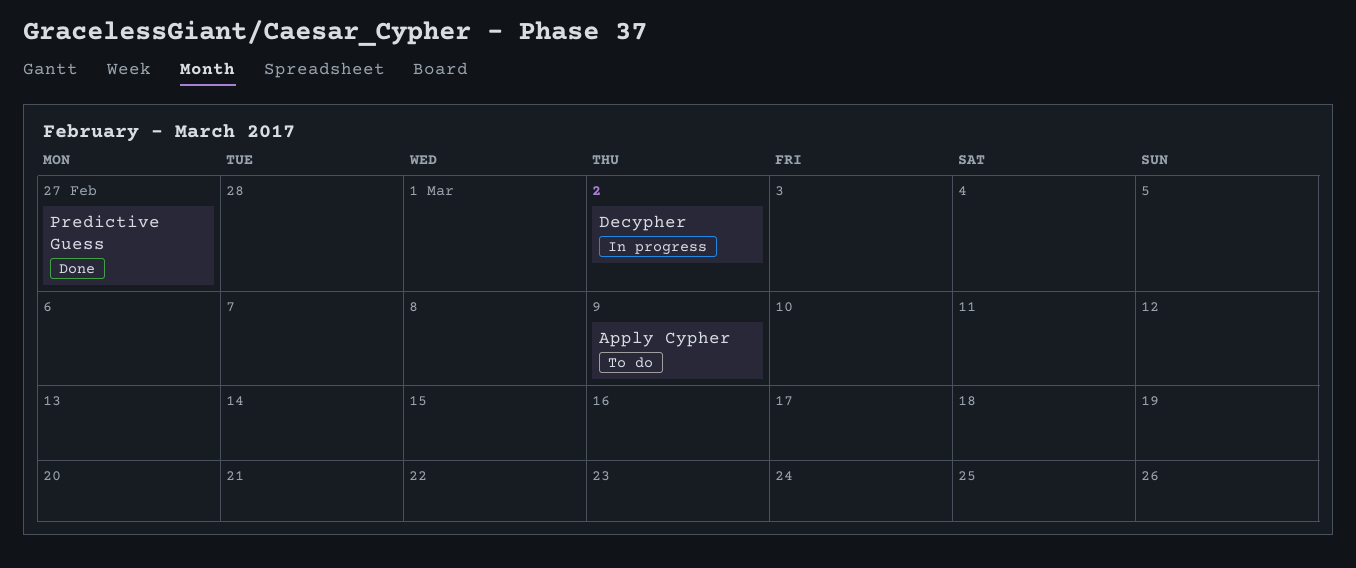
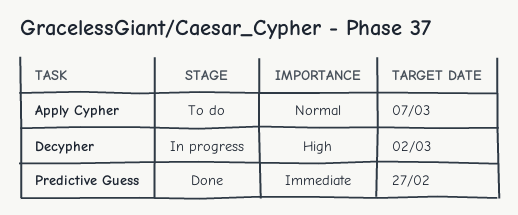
Apply Cypher, due: Mar 9 -> Mar 7

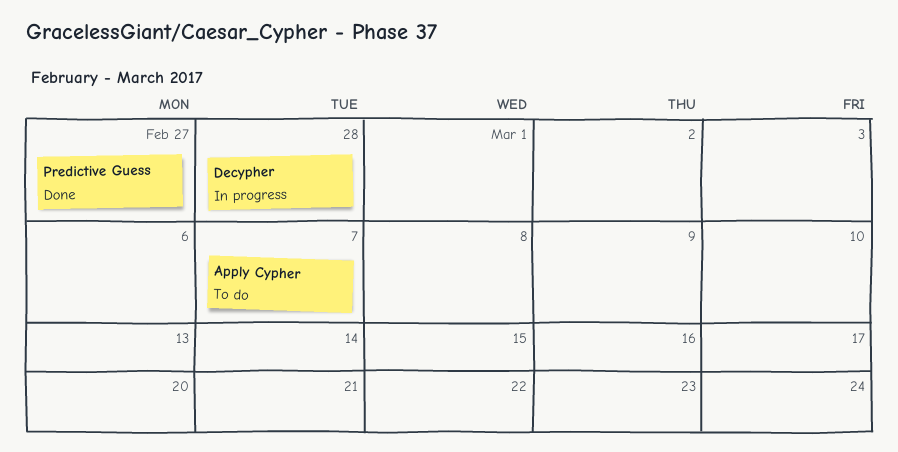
Decypher, due: Mar 2 -> Feb 28

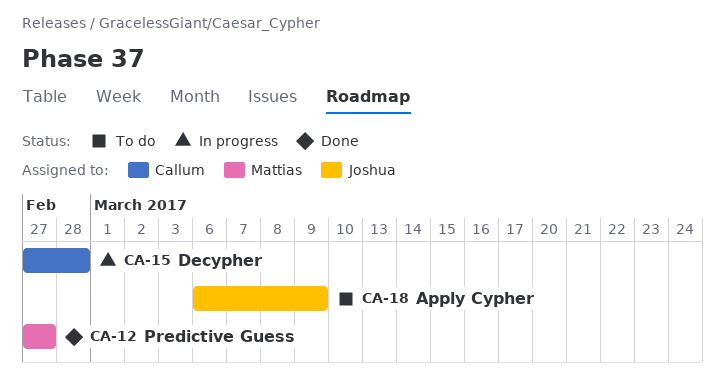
Apply Cypher, due: Mar 7 -> Mar 9

